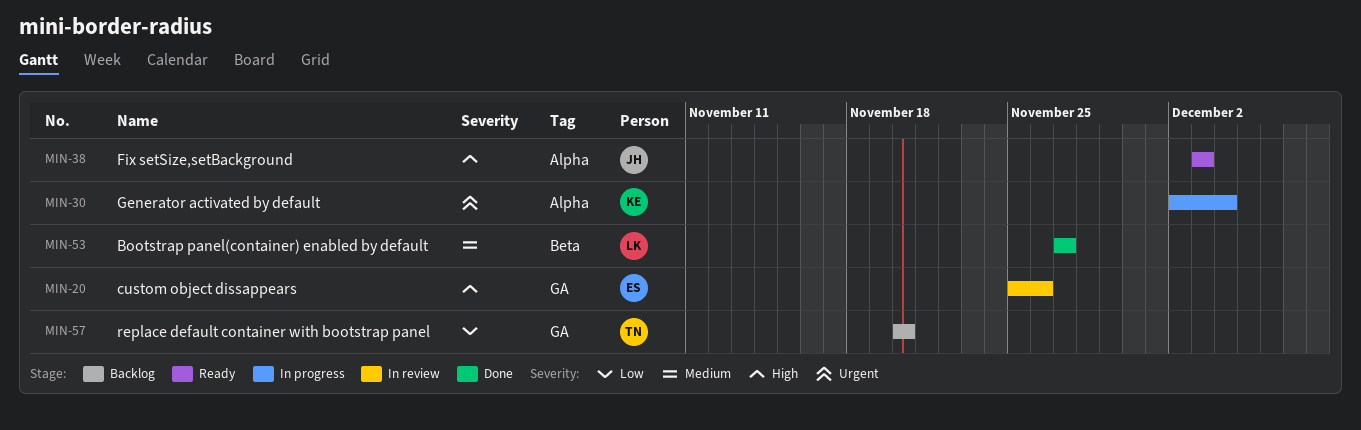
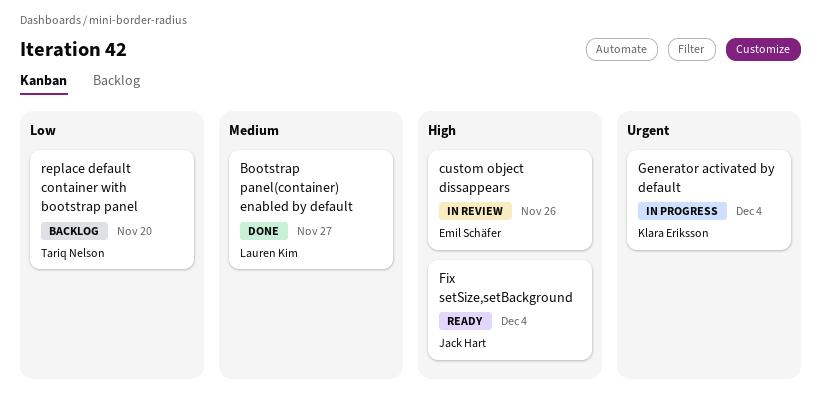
Fix setSize,setBackground, due: Dec 3 -> Dec 4

